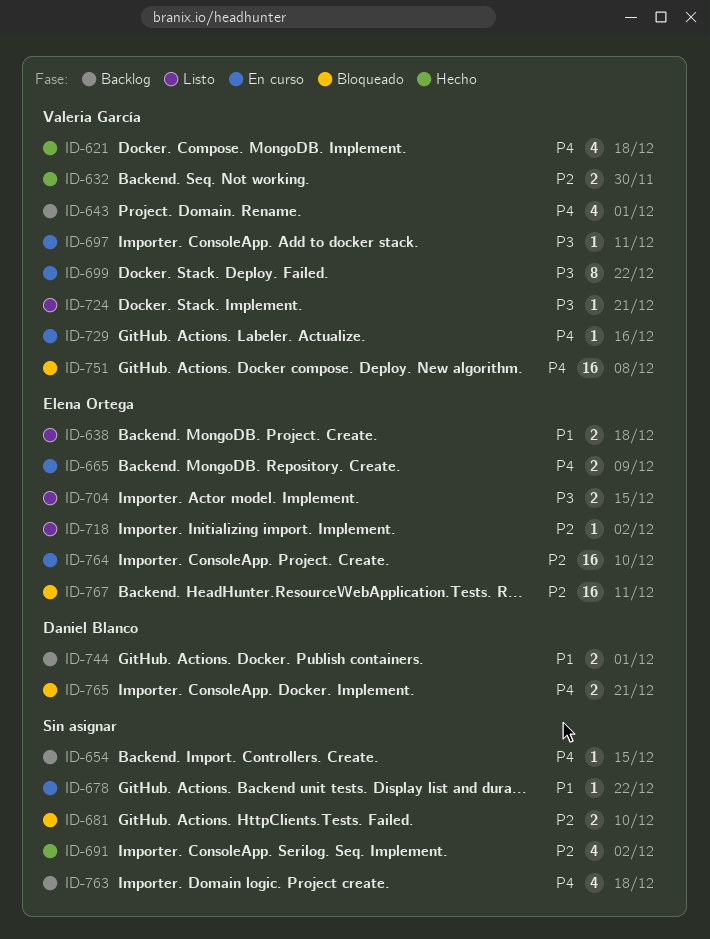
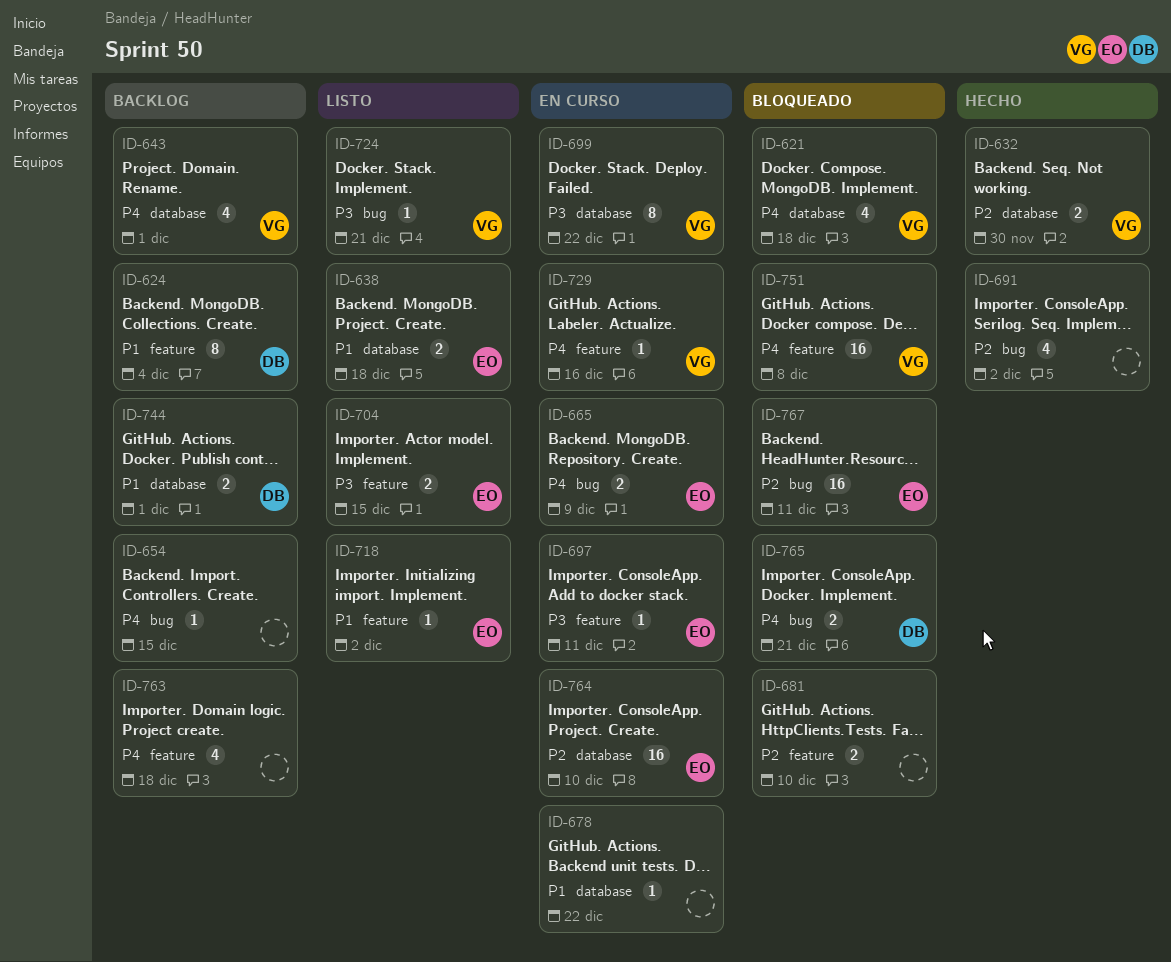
ID-621, status: Hecho -> Bloqueado
ID-624: none -> present
ID-697, owner: Valeria García -> Elena Ortega
ID-718, priority: P2 -> P1

